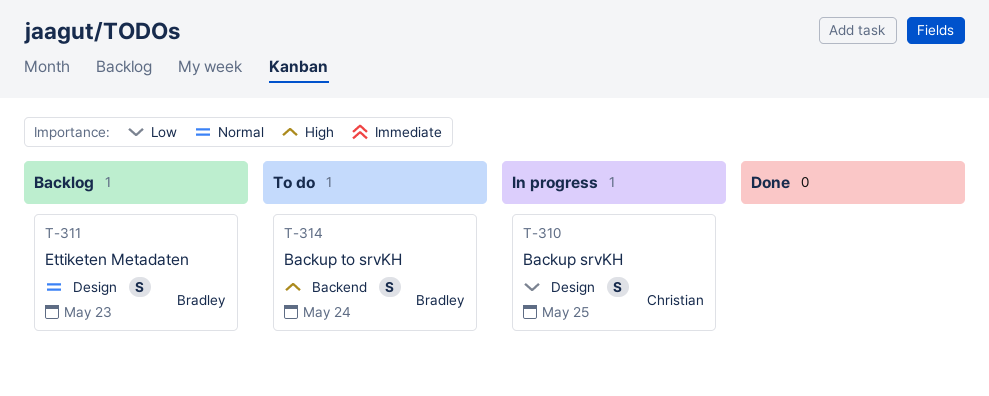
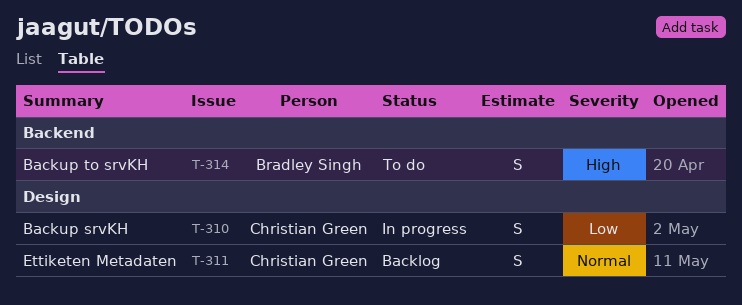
T-311, owner: Bradley Singh -> Christian Green

